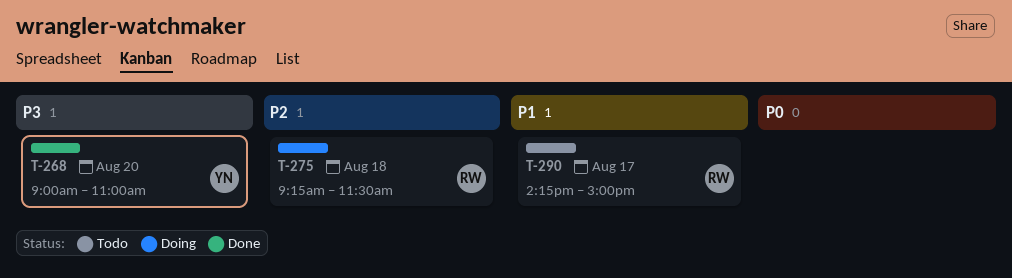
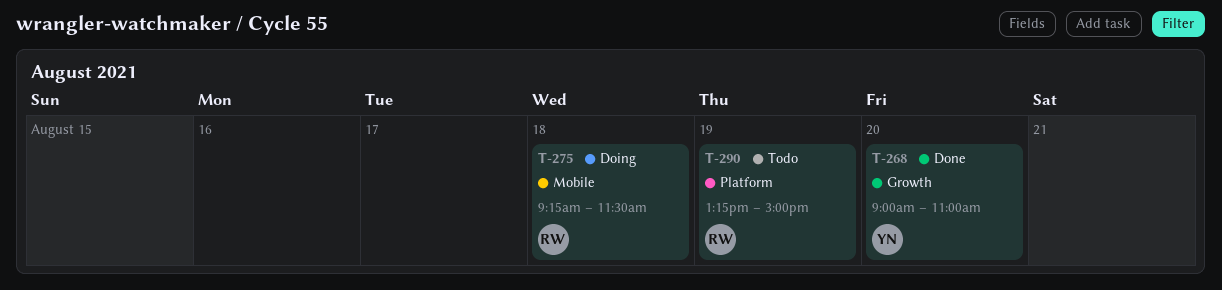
T-290, day: Aug 17 -> Aug 19
T-290, begins: 14:15 -> 13:15

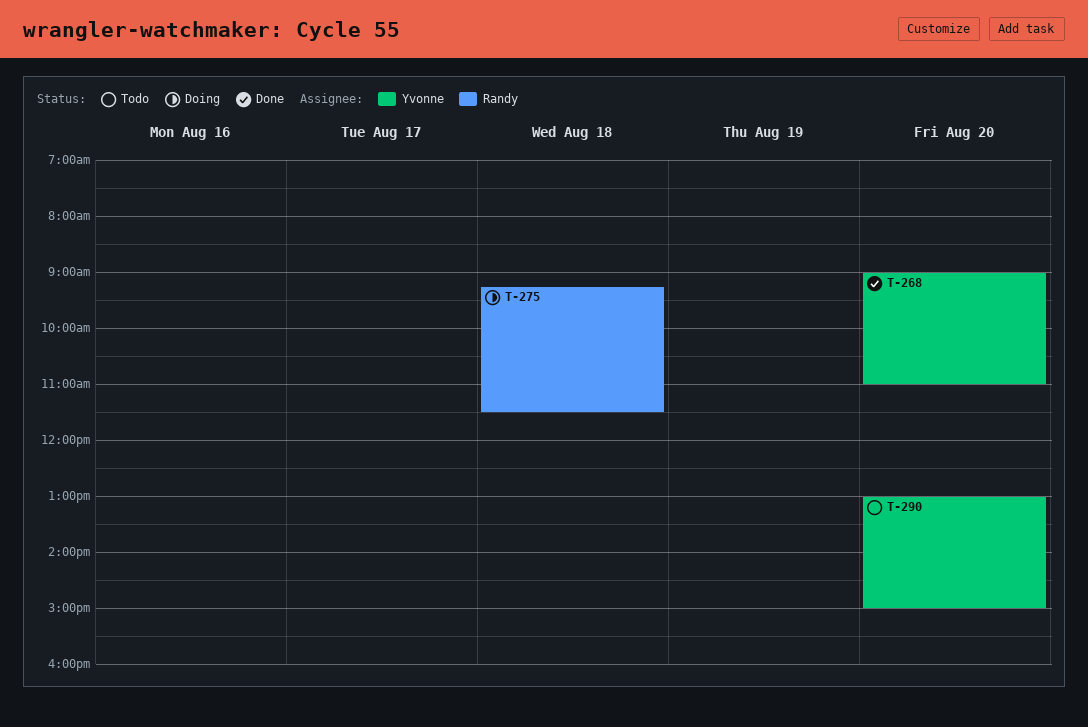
T-290, owner: Randy -> Yvonne
T-290, day: Aug 19 -> Aug 20
T-290, begins: 13:15 -> 13:00

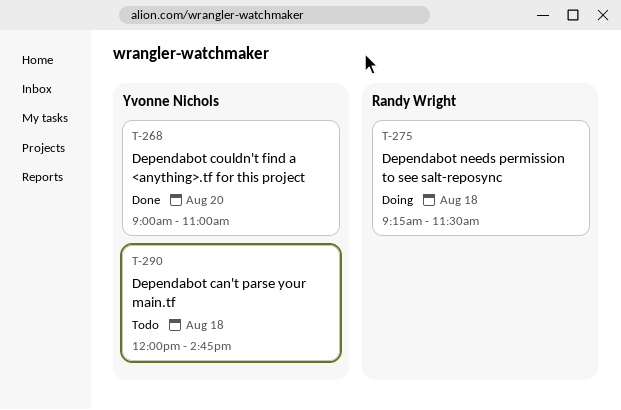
T-290, day: Aug 20 -> Aug 18
T-290, begins: 13:00 -> 12:00
T-290, ends: 15:00 -> 14:45

